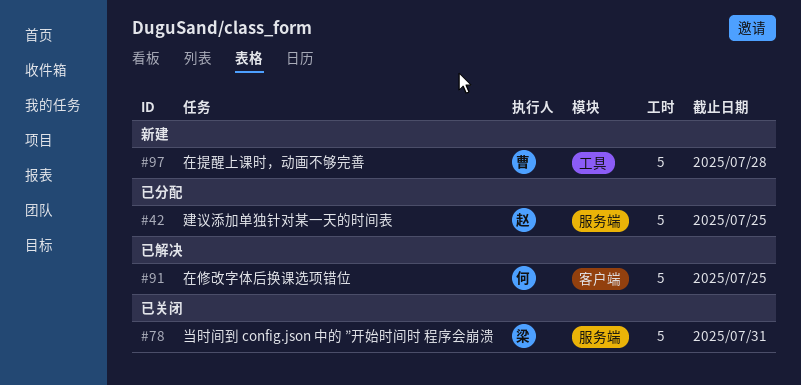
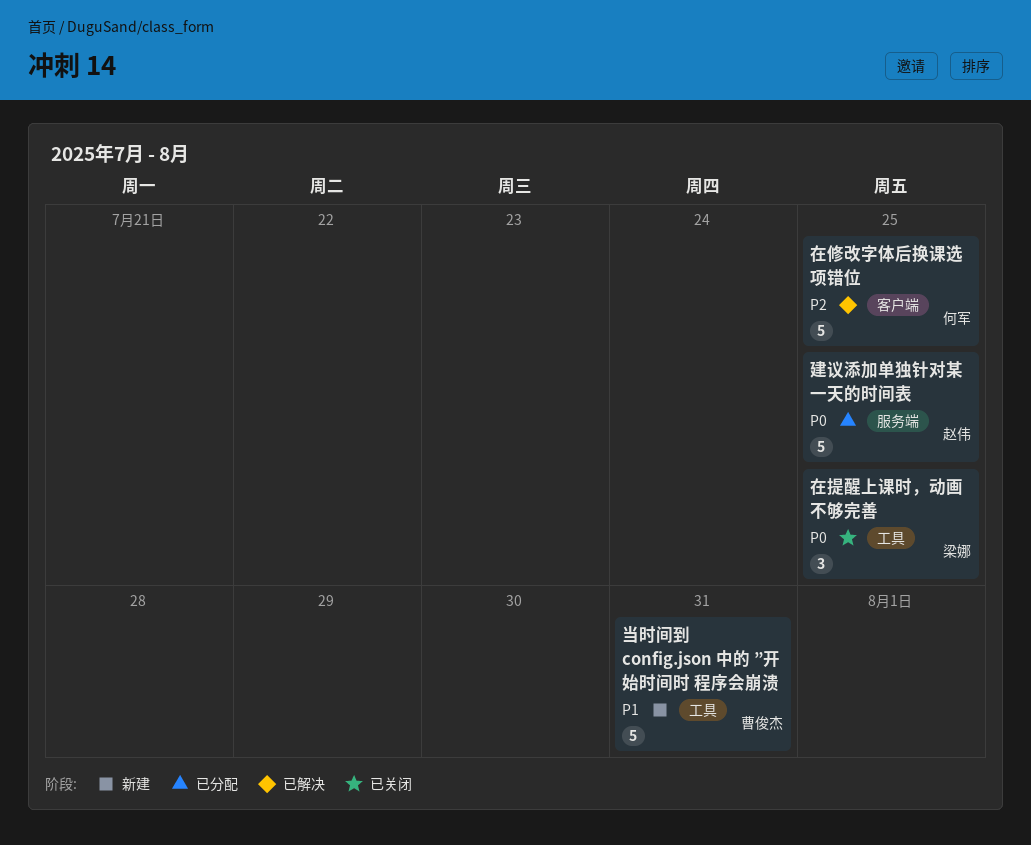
在提醒上课时，动画不够完善, status: 新建 -> 已关闭
在提醒上课时，动画不够完善, owner: 曹俊杰 -> 梁娜
在提醒上课时，动画不够完善, estimate: 5 -> 3
在提醒上课时，动画不够完善, due: Jul 28 -> Jul 25
当时间到 config.json 中的 ”开始时间时 程序会崩溃, status: 已关闭 -> 新建
当时间到 config.json 中的 ”开始时间时 程序会崩溃, owner: 梁娜 -> 曹俊杰
当时间到 config.json 中的 ”开始时间时 程序会崩溃, label: 服务端 -> 工具

